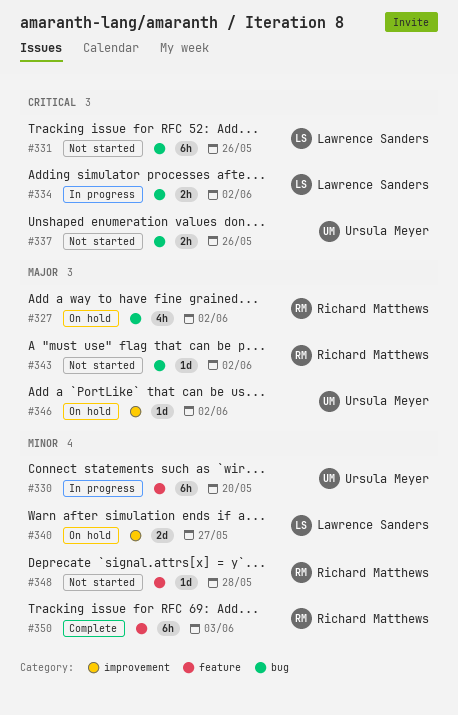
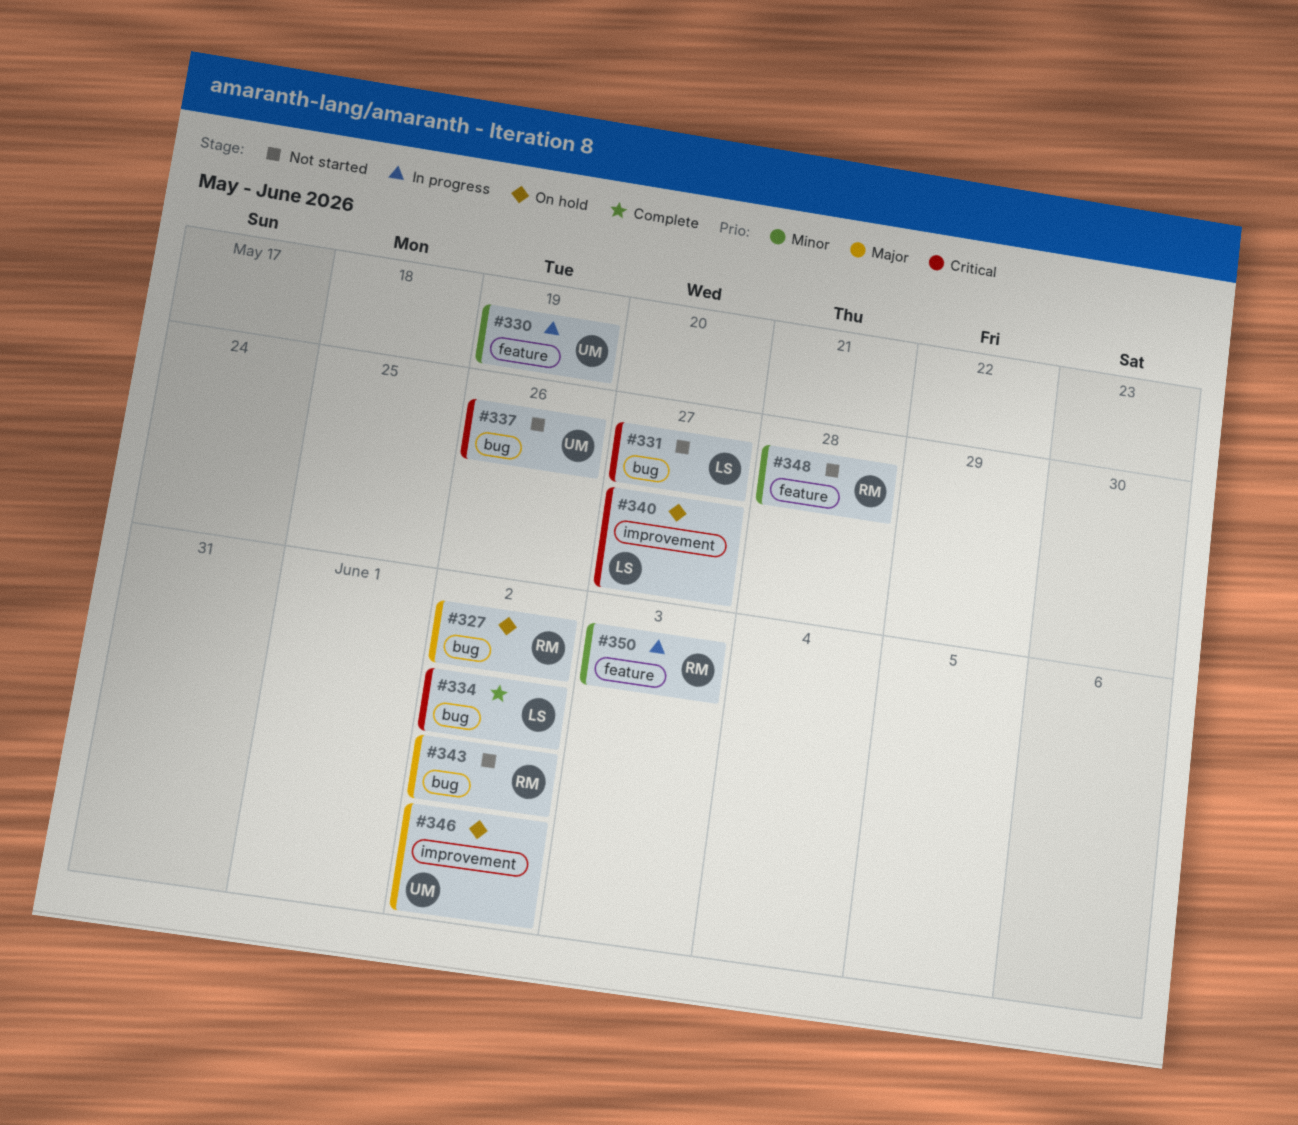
#330, due: May 20 -> May 19
#331, due: May 26 -> May 27
#334, status: In progress -> Complete
#340, priority: Minor -> Critical
#350, status: Complete -> In progress

